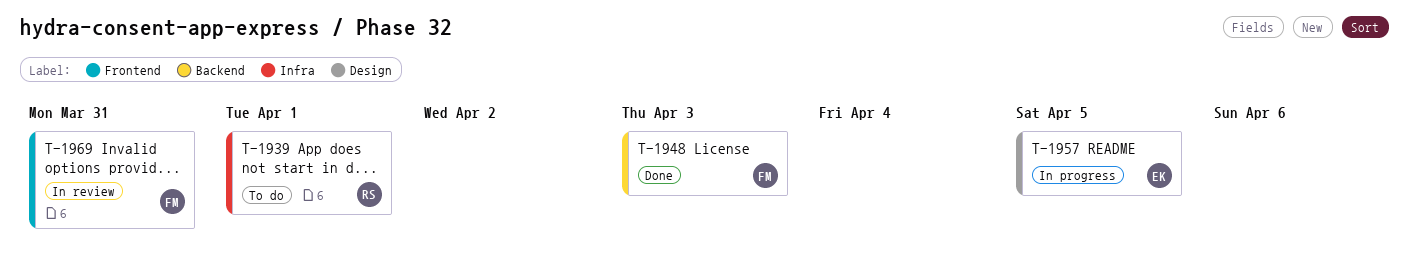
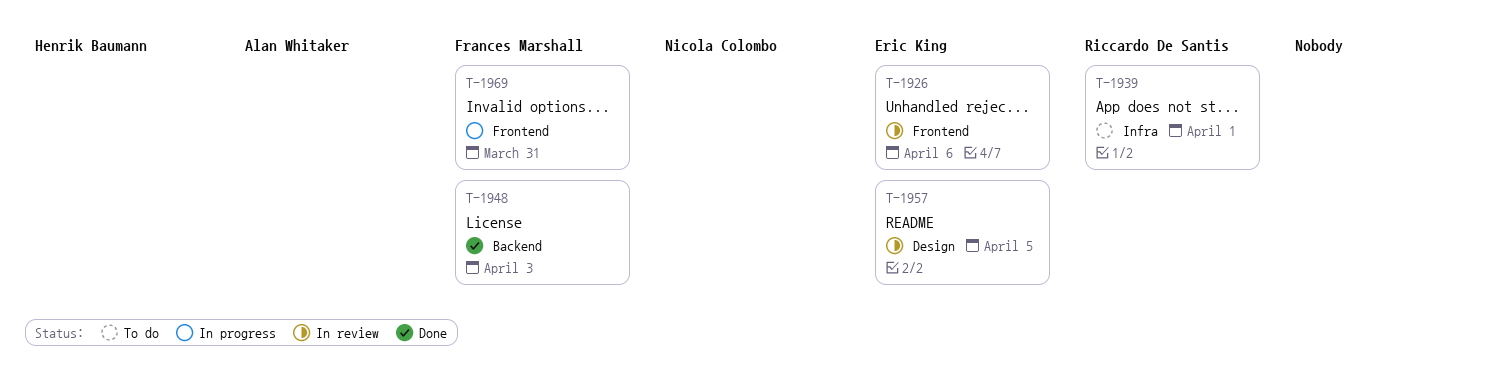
T-1926: none -> present
T-1957, status: In progress -> In review
T-1969, status: In review -> In progress

